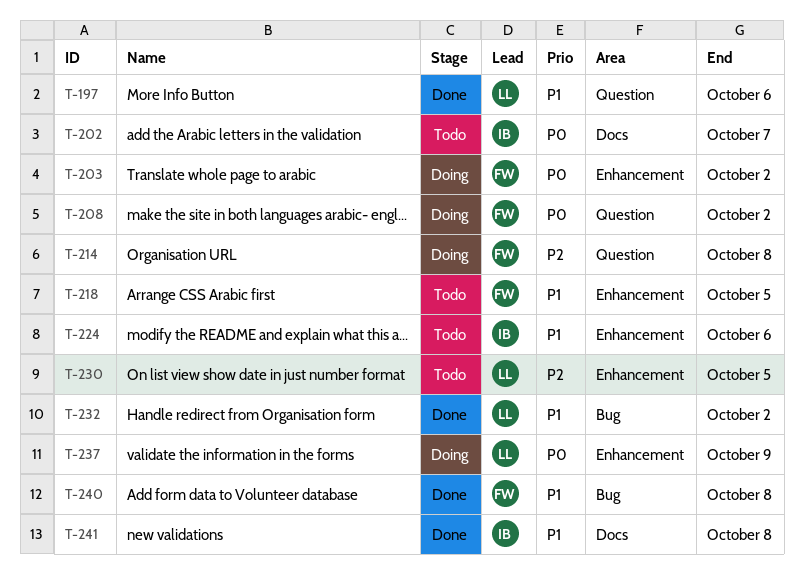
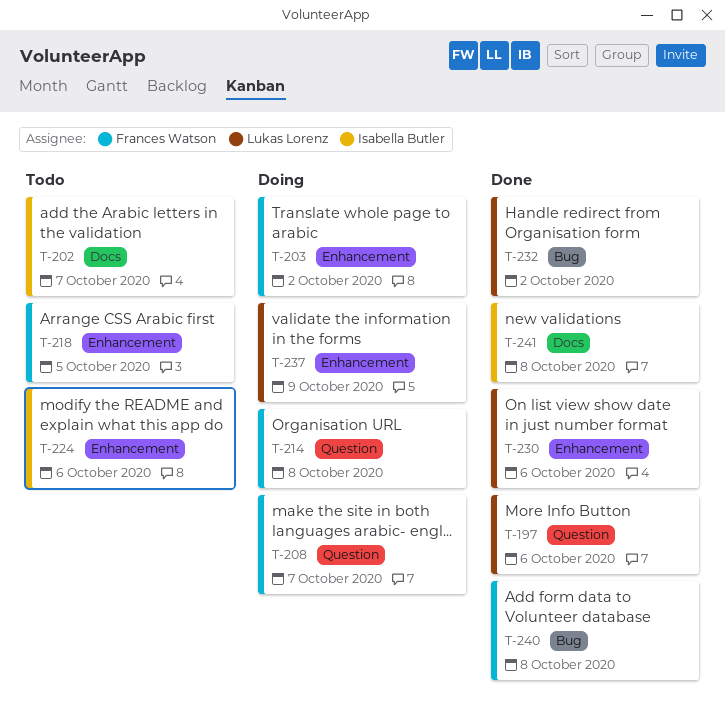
T-208, due: Oct 2 -> Oct 7
T-230, status: Todo -> Done
T-230, due: Oct 5 -> Oct 6

